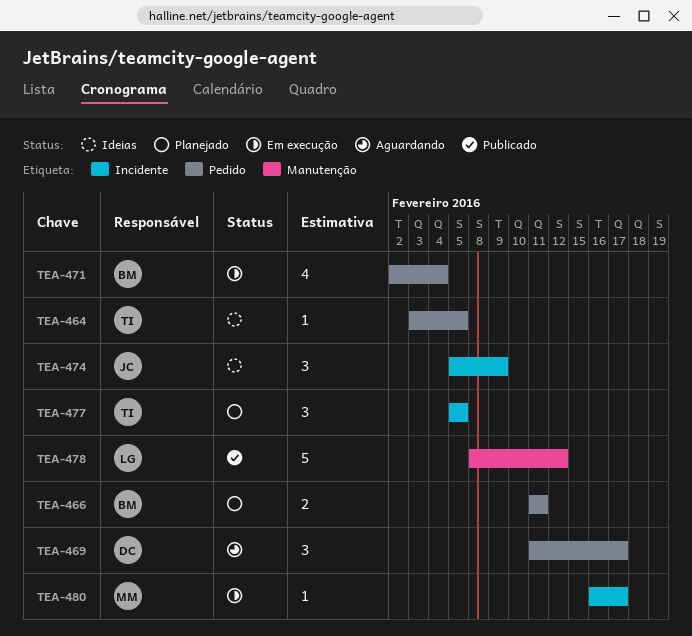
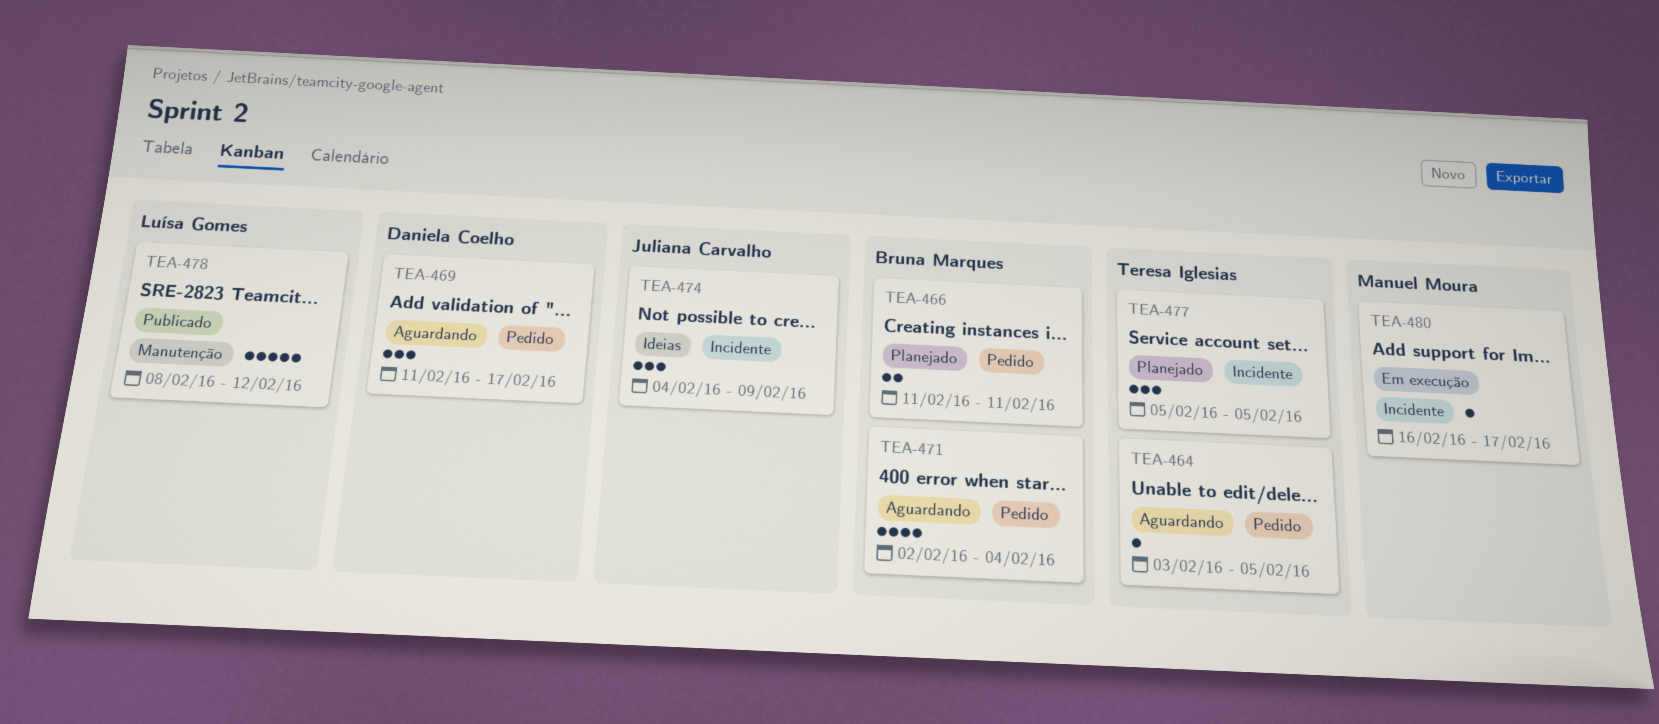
TEA-464, status: Ideias -> Aguardando
TEA-471, status: Em execução -> Aguardando
TEA-474, start: Feb 5 -> Feb 4

